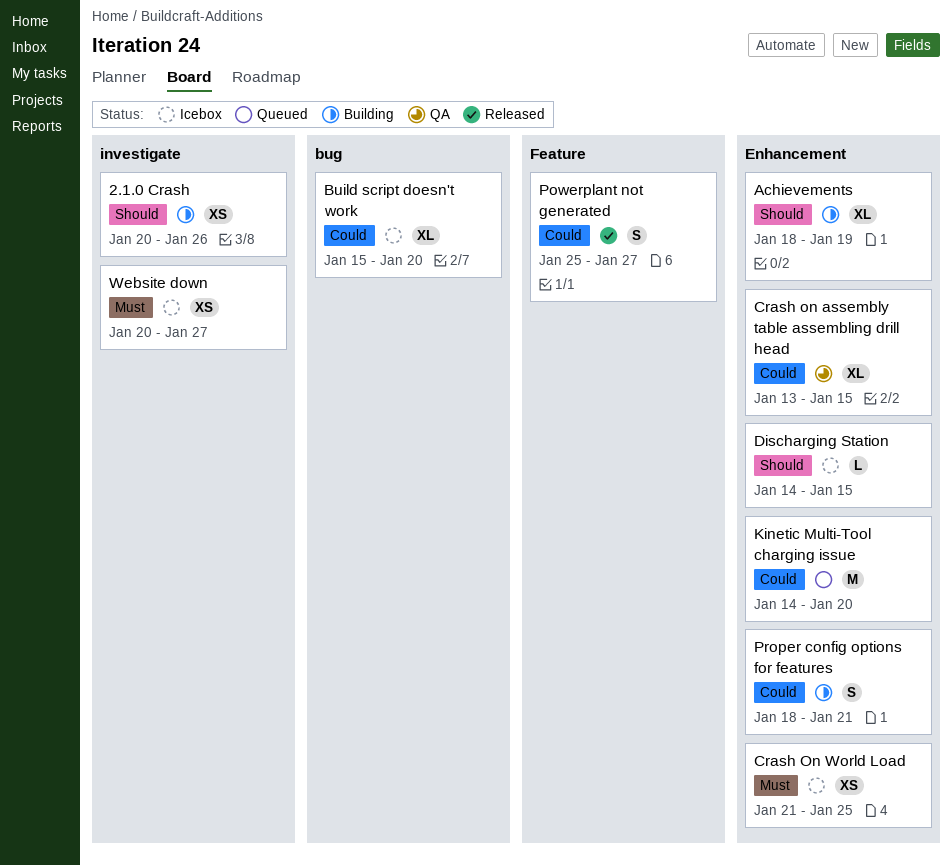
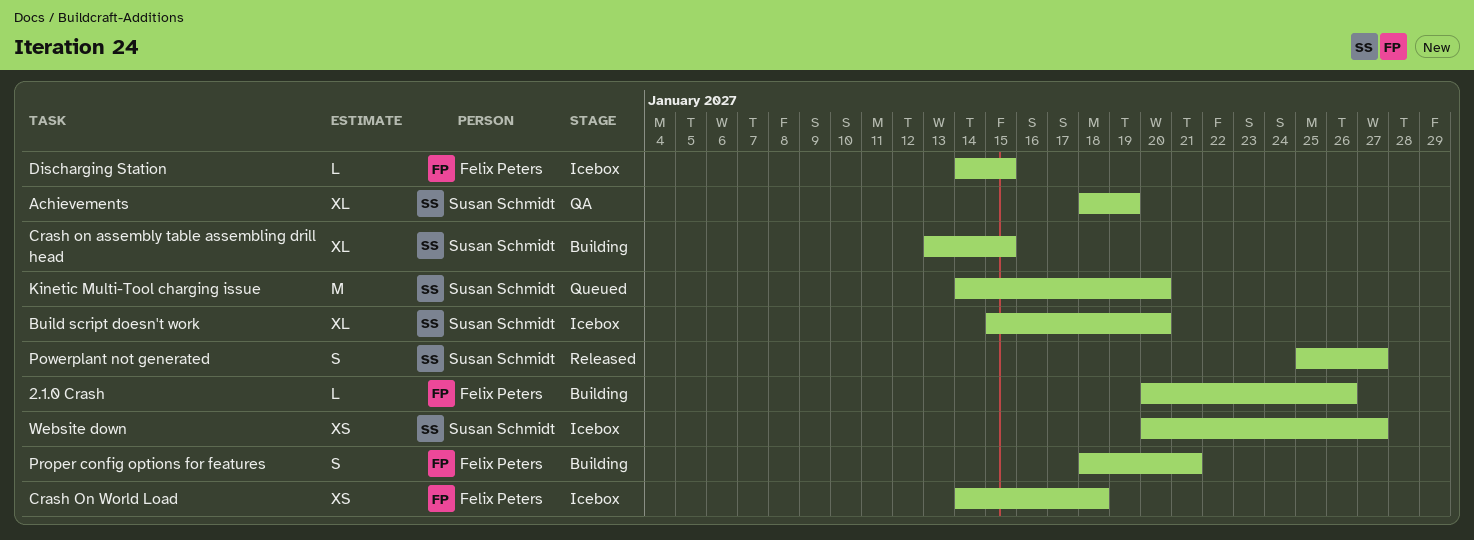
2.1.0 Crash, estimate: XS -> L
Achievements, status: Building -> QA
Crash on assembly table assembling drill head, status: QA -> Building
Crash On World Load, start: Jan 21 -> Jan 14
Crash On World Load, due: Jan 25 -> Jan 18

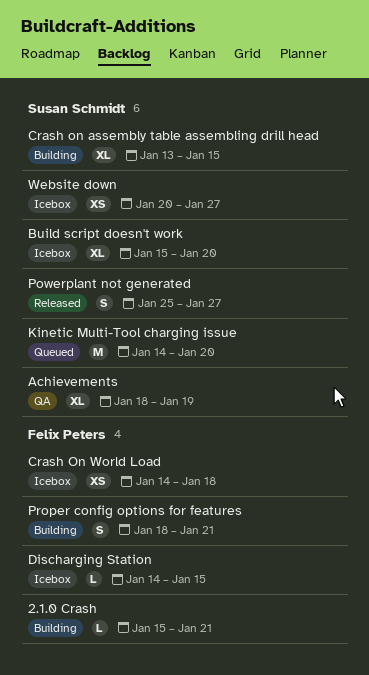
2.1.0 Crash, start: Jan 20 -> Jan 15
2.1.0 Crash, due: Jan 26 -> Jan 21

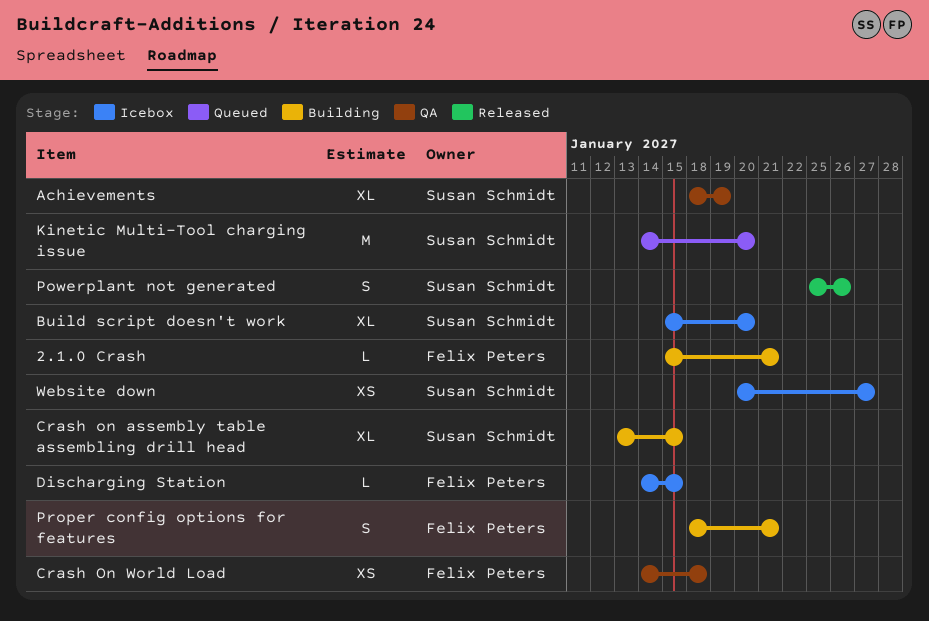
Crash On World Load, status: Icebox -> QA
Powerplant not generated, due: Jan 27 -> Jan 26

